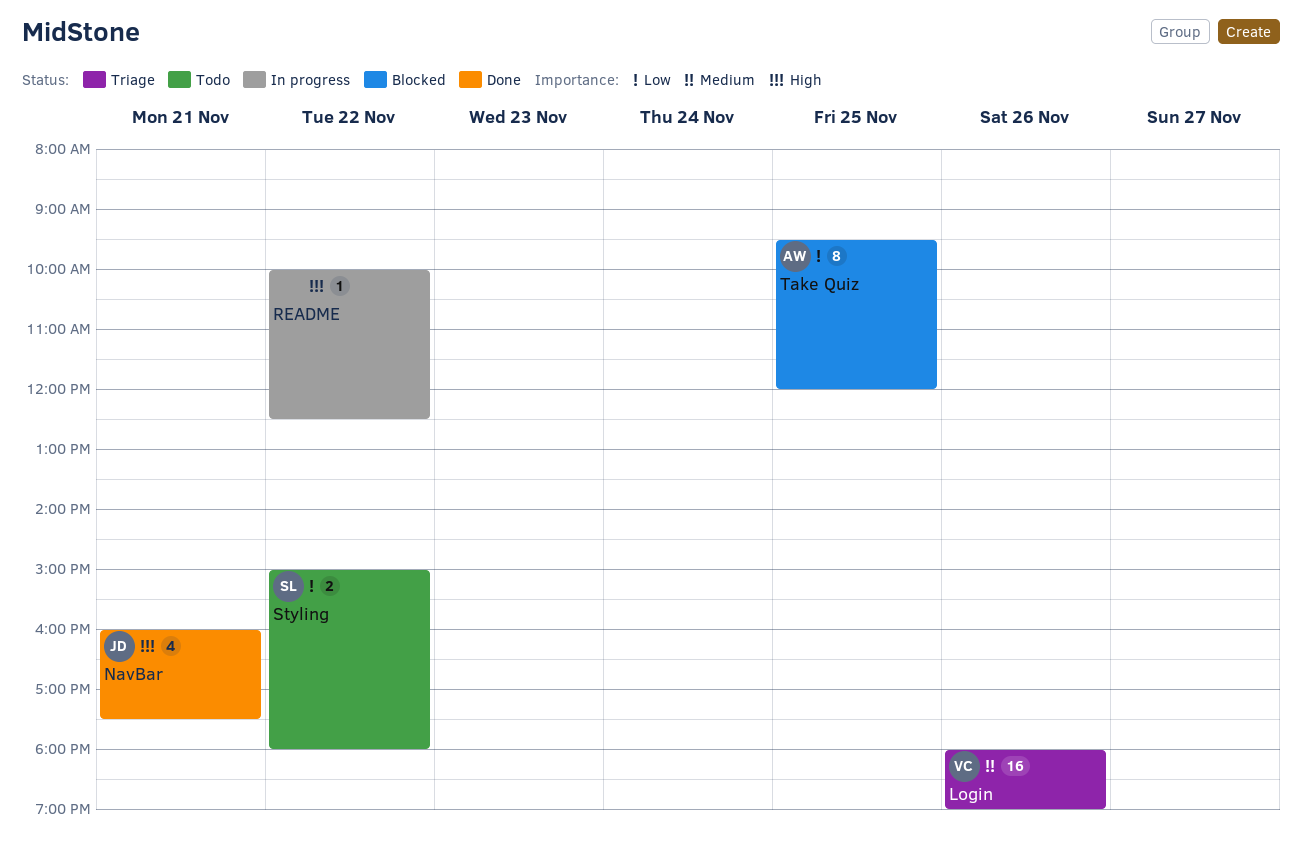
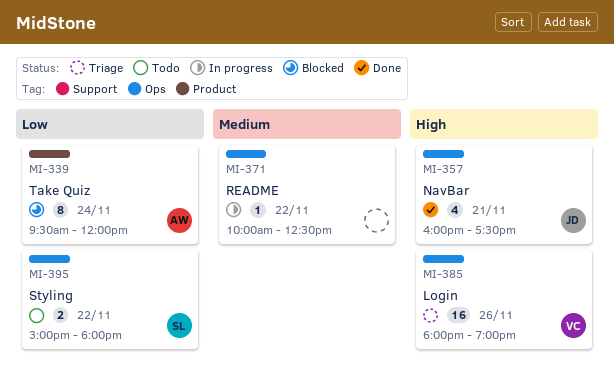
Login, priority: Medium -> High
README, priority: High -> Medium
Take Quiz, day: Nov 25 -> Nov 24

